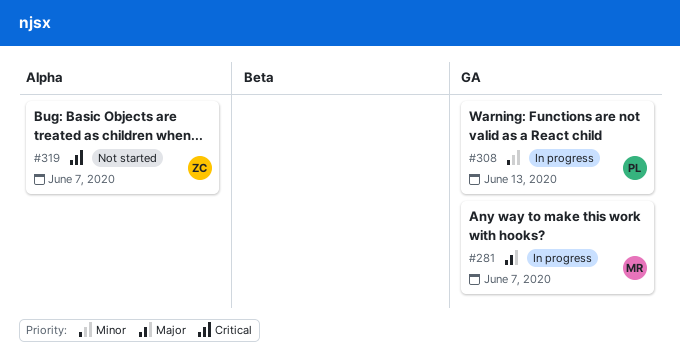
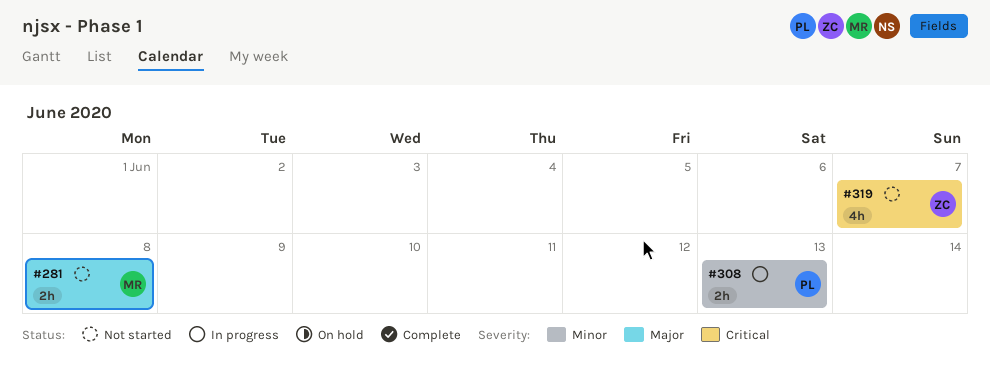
#281, status: In progress -> Not started
#281, due: Jun 7 -> Jun 8

